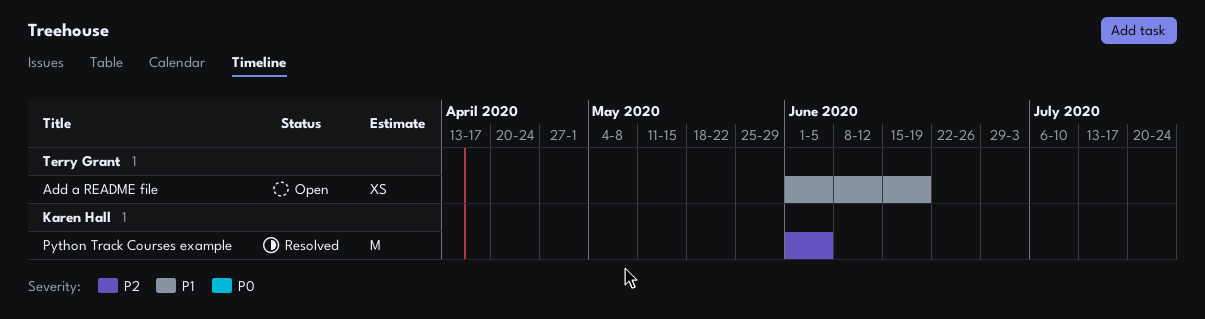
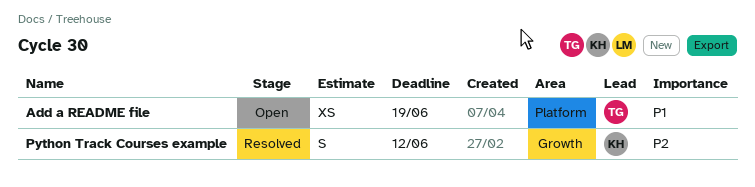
Python Track Courses example, estimate: M -> S
Python Track Courses example, due: Jun 5 -> Jun 12

